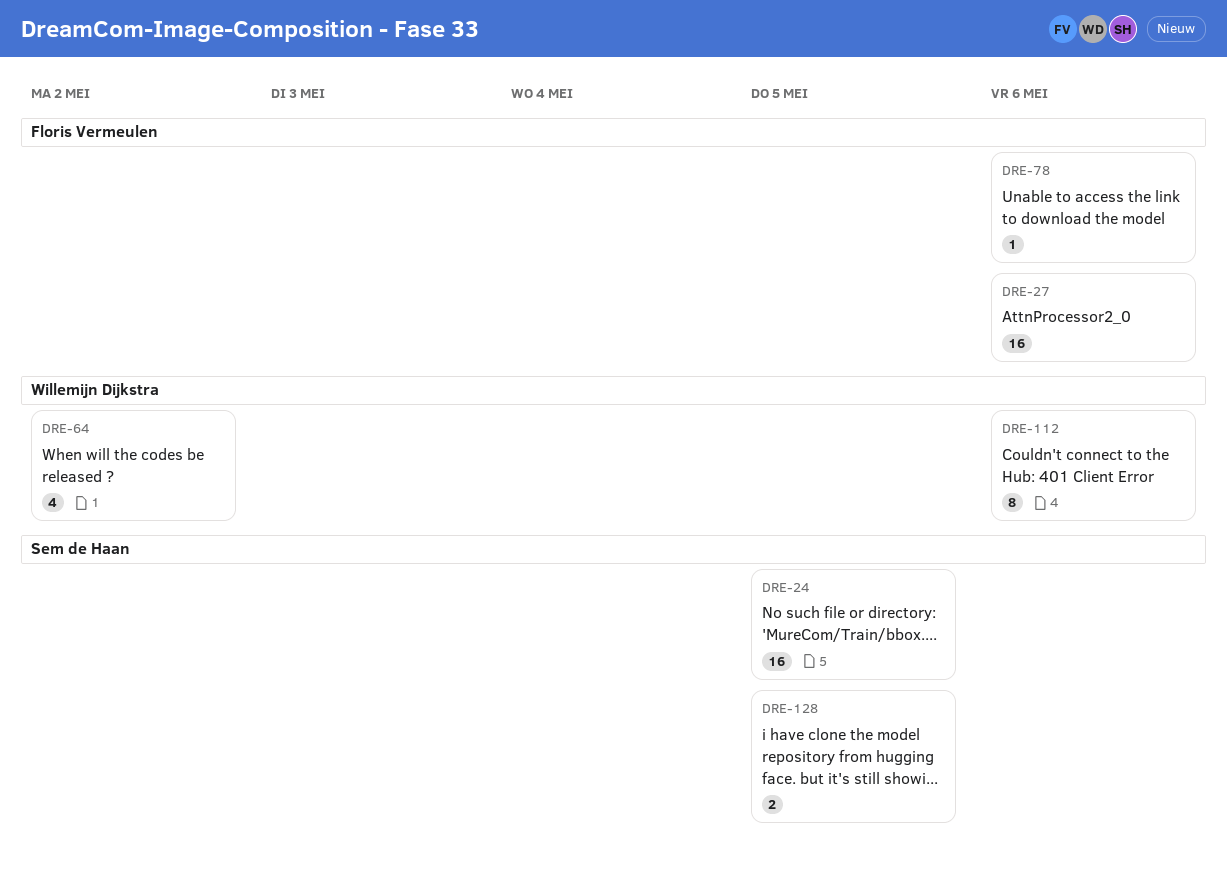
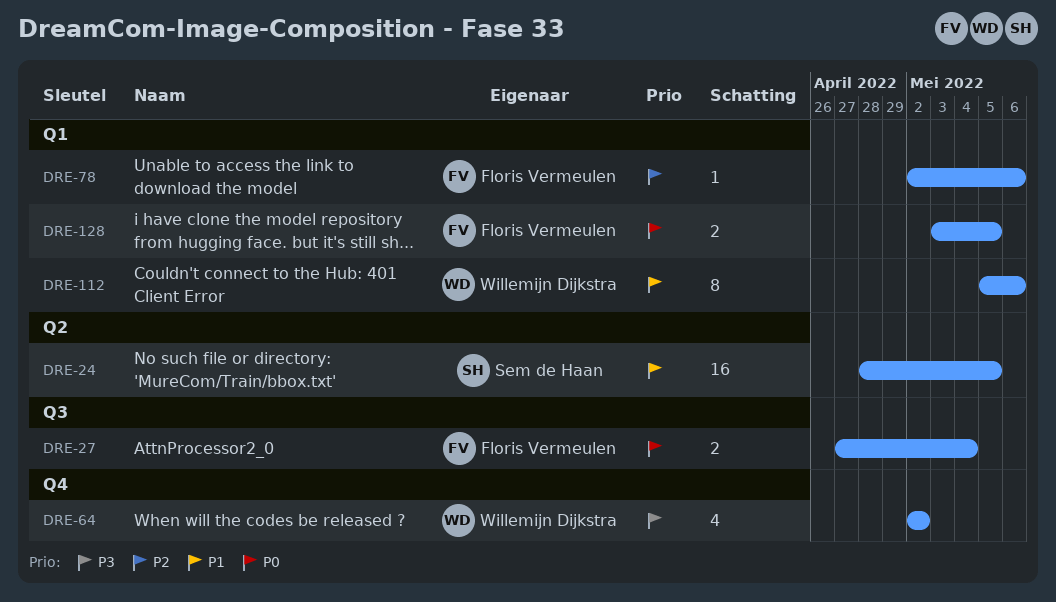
DRE-27, estimate: 16 -> 2
DRE-27, due: May 6 -> May 4
DRE-128, owner: Sem de Haan -> Floris Vermeulen

